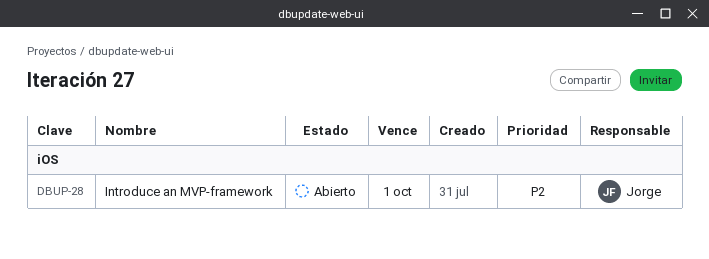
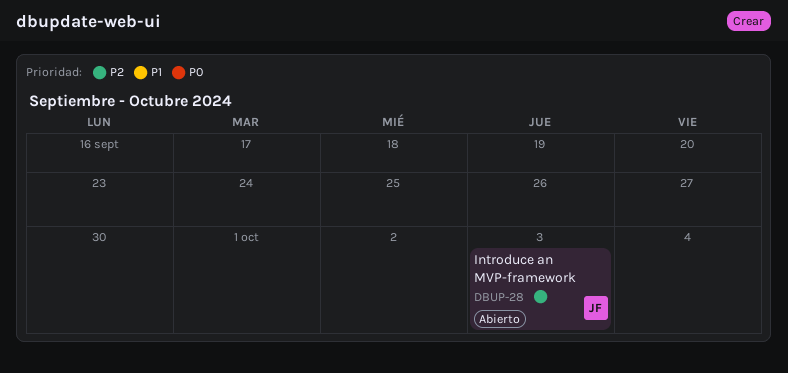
DBUP-28, due: Oct 1 -> Oct 3

